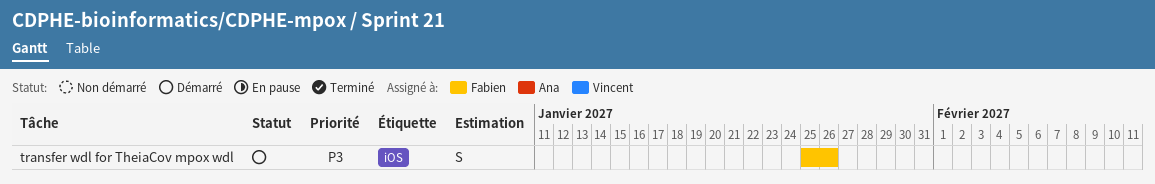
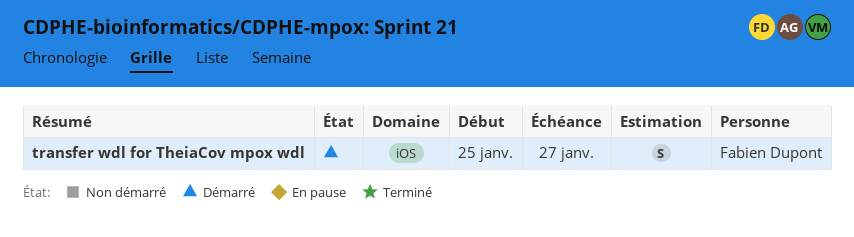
transfer wdl for TheiaCov mpox wdl, due: Jan 26 -> Jan 27

